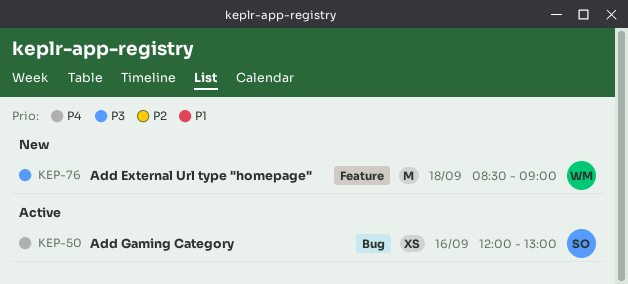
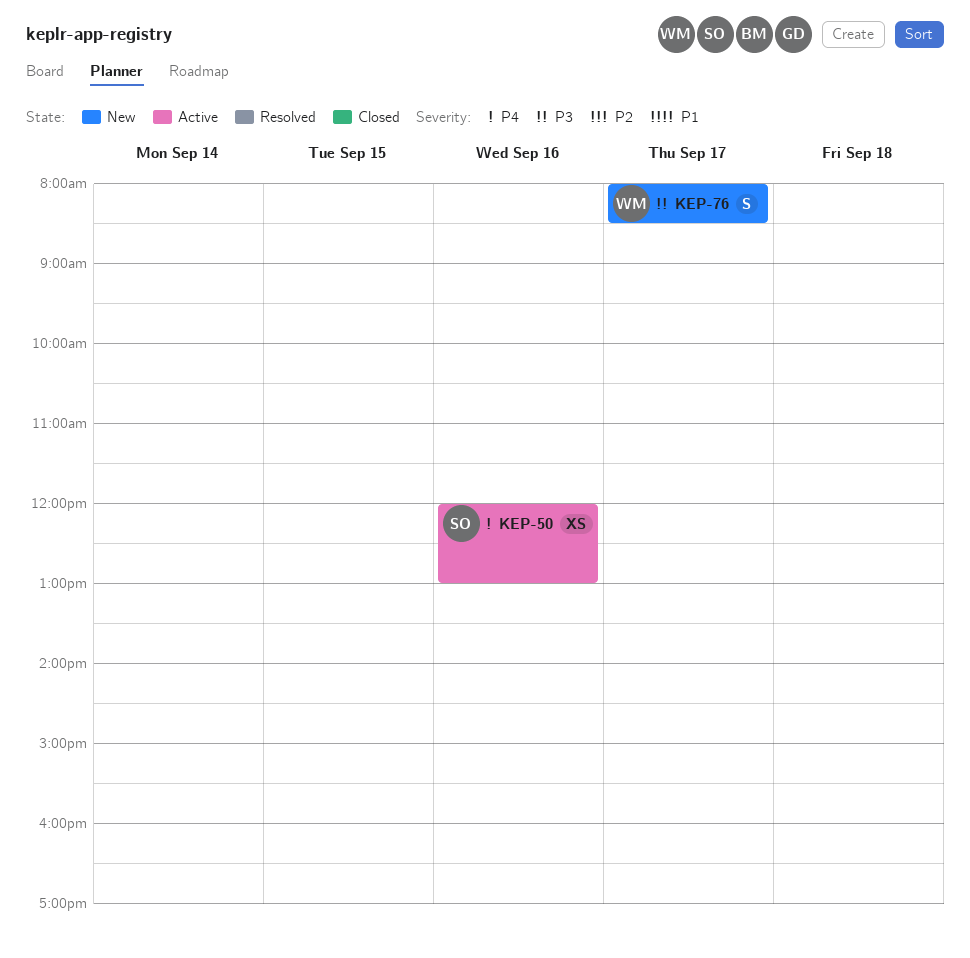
KEP-76, estimate: M -> S
KEP-76, day: Sep 18 -> Sep 17
KEP-76, begins: 08:30 -> 08:00
KEP-76, ends: 09:00 -> 08:30

